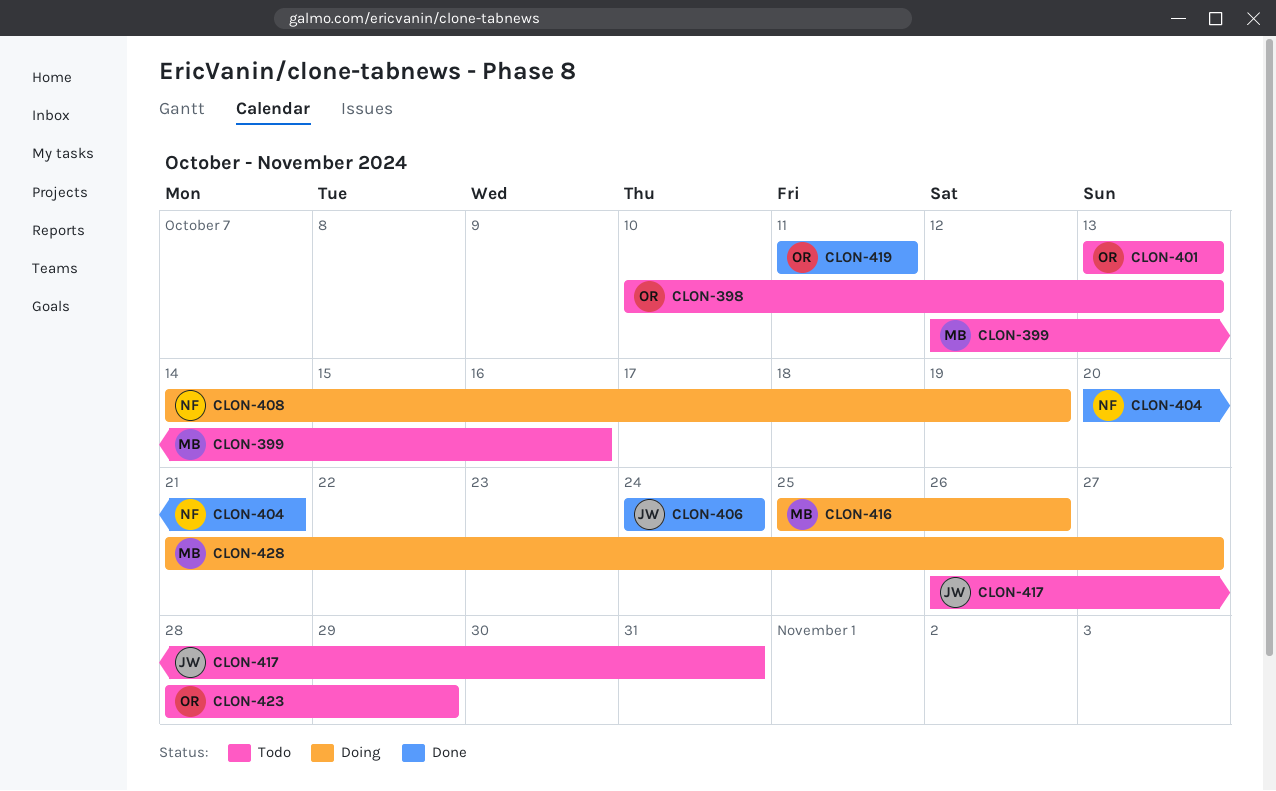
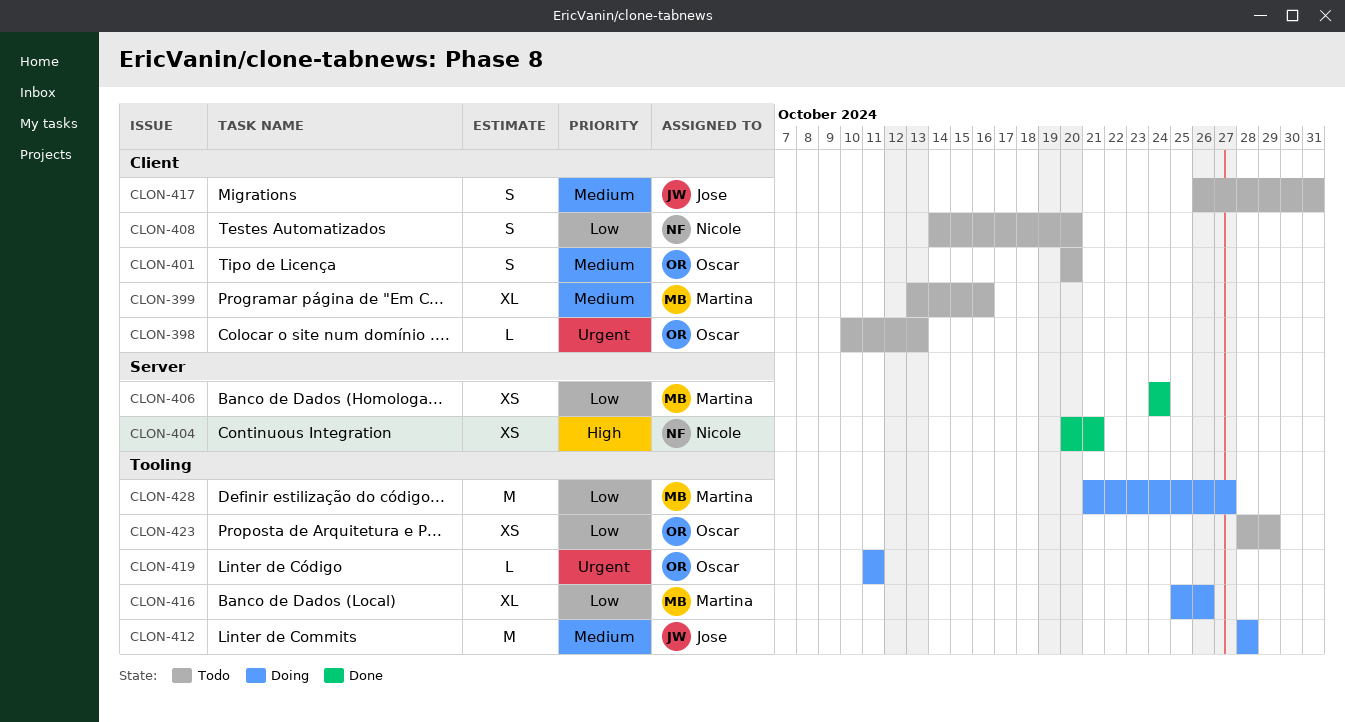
CLON-399, start: Oct 12 -> Oct 13
CLON-401, start: Oct 13 -> Oct 20
CLON-401, due: Oct 13 -> Oct 20
CLON-406, owner: Jose -> Martina
CLON-408, status: Doing -> Todo
CLON-408, due: Oct 19 -> Oct 20
CLON-412: none -> present
CLON-419, status: Done -> Doing

